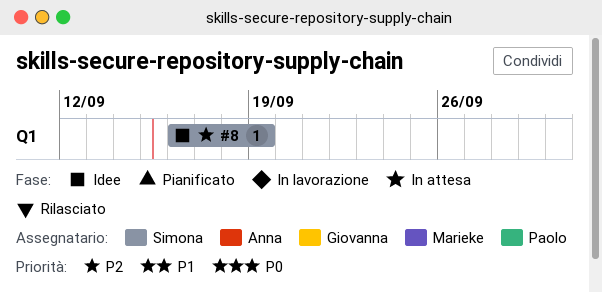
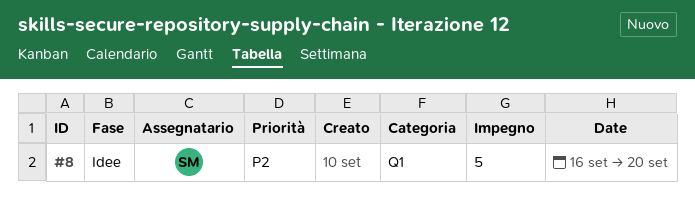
#8, estimate: 1 -> 5
#8, due: Sep 19 -> Sep 20

